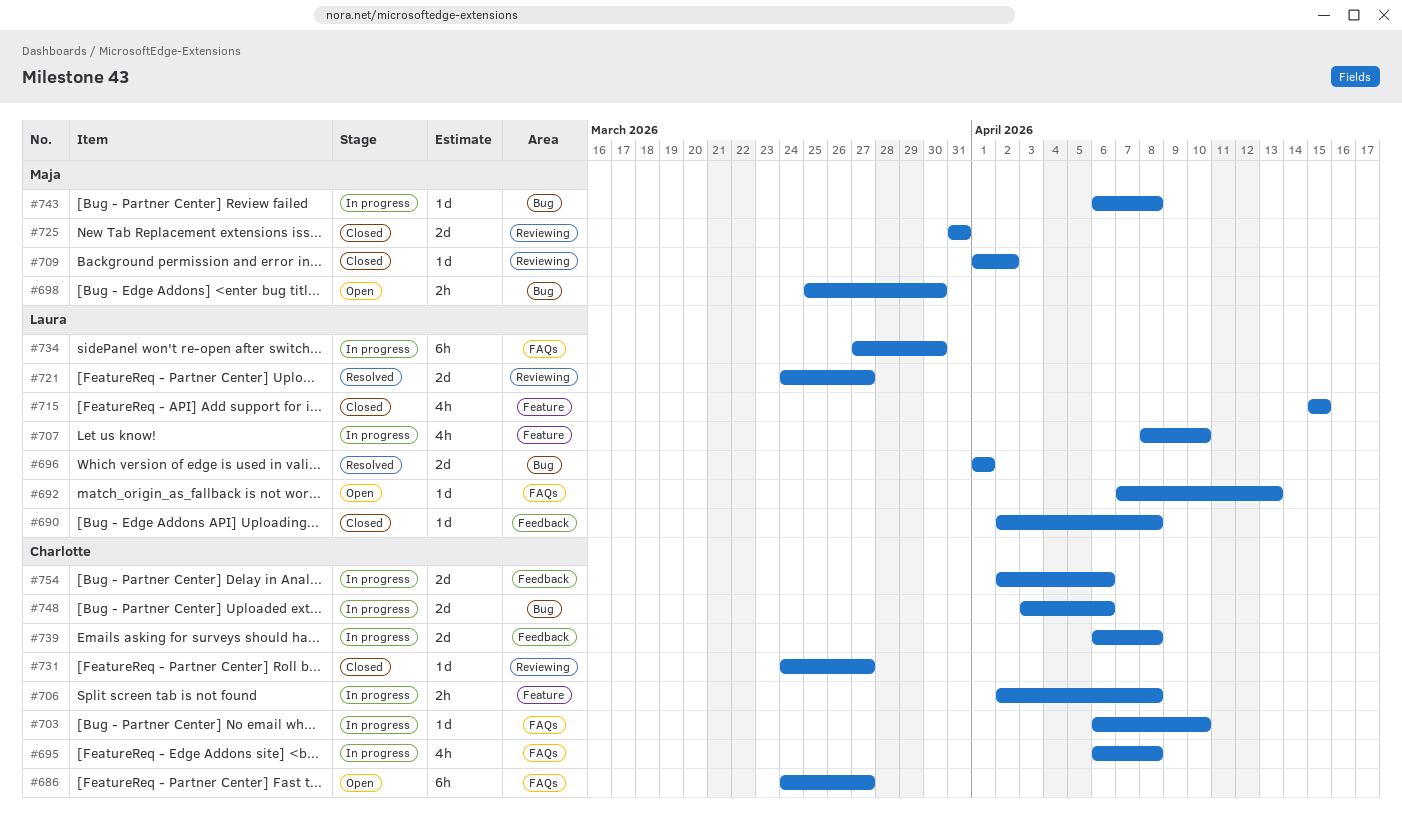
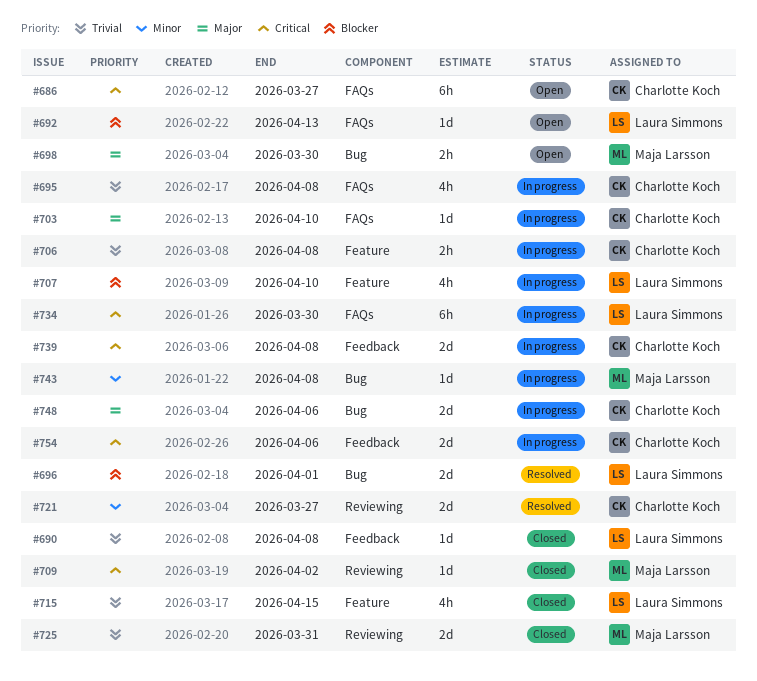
#721, owner: Laura Simmons -> Charlotte Koch
#731: present -> none

